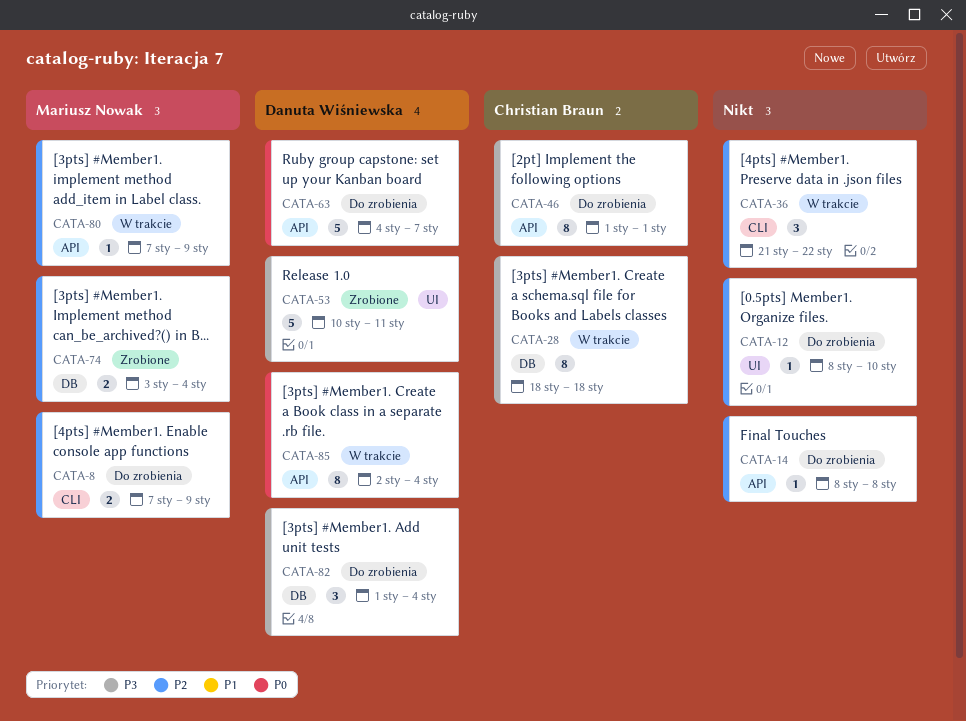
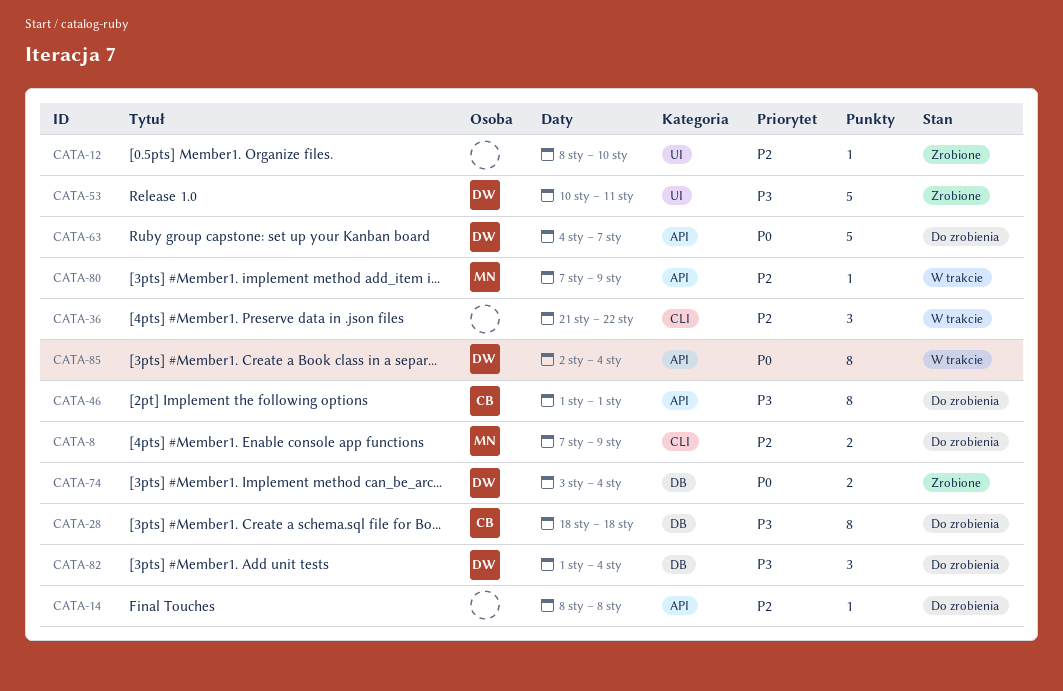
CATA-12, status: Do zrobienia -> Zrobione
CATA-28, status: W trakcie -> Do zrobienia
CATA-74, owner: Mariusz Nowak -> Danuta Wiśniewska
CATA-74, priority: P2 -> P0

